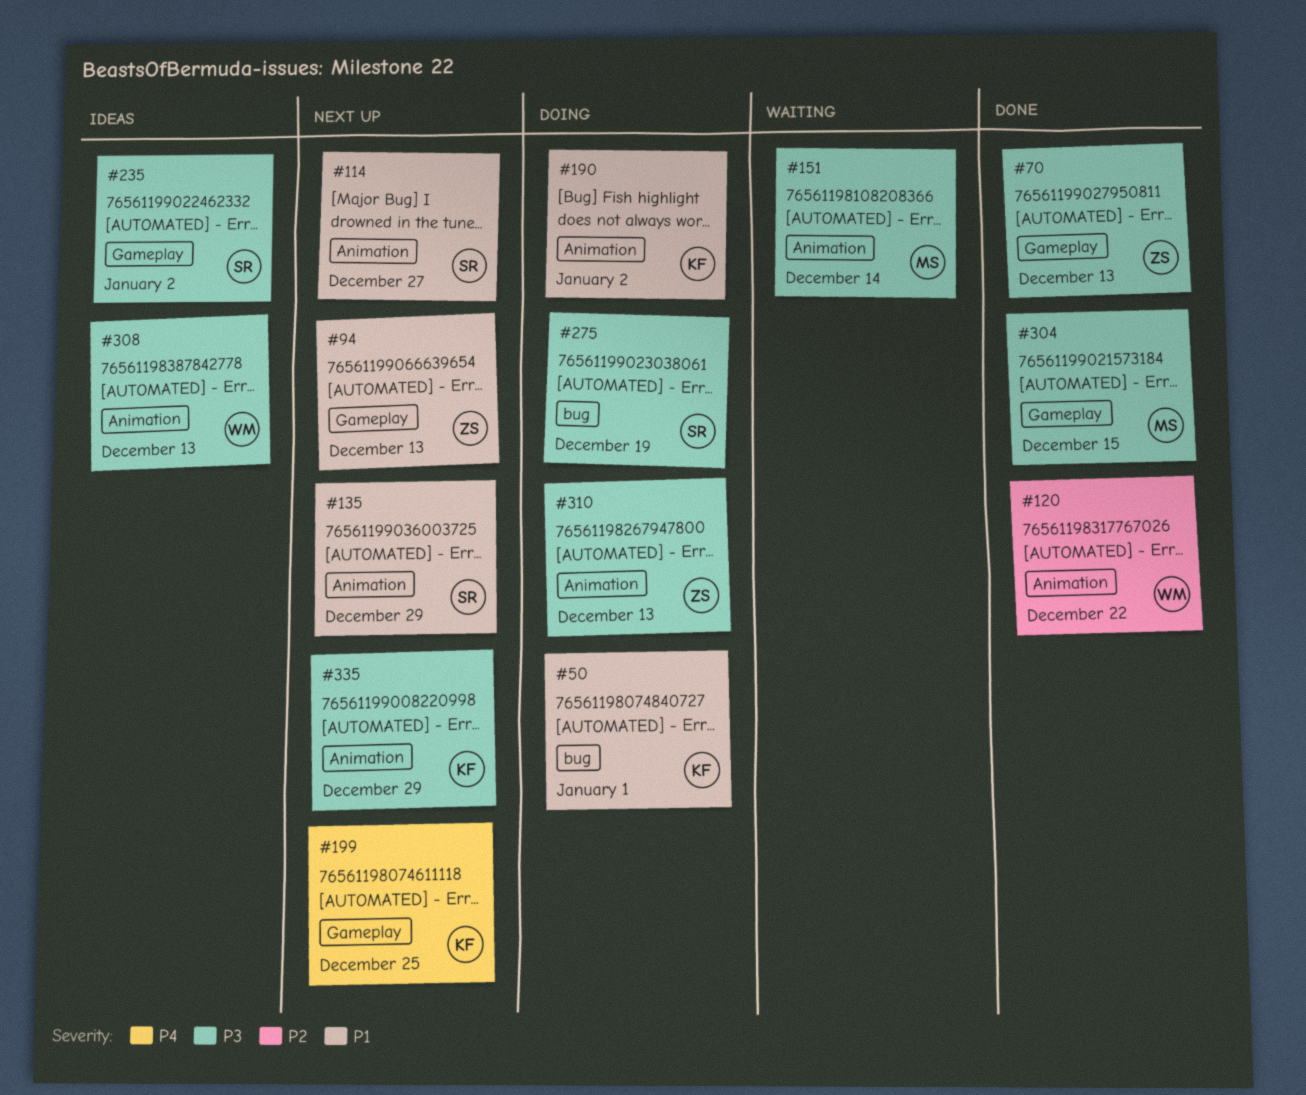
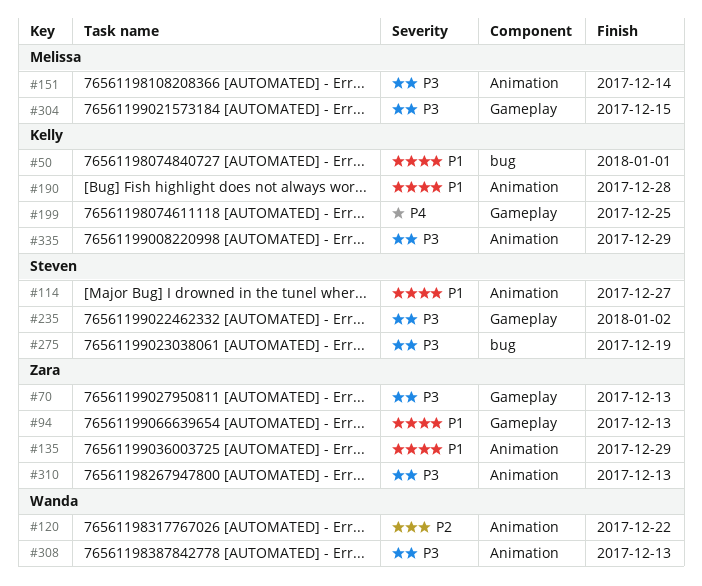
#135, owner: Steven -> Zara
#190, due: Jan 2 -> Dec 28

